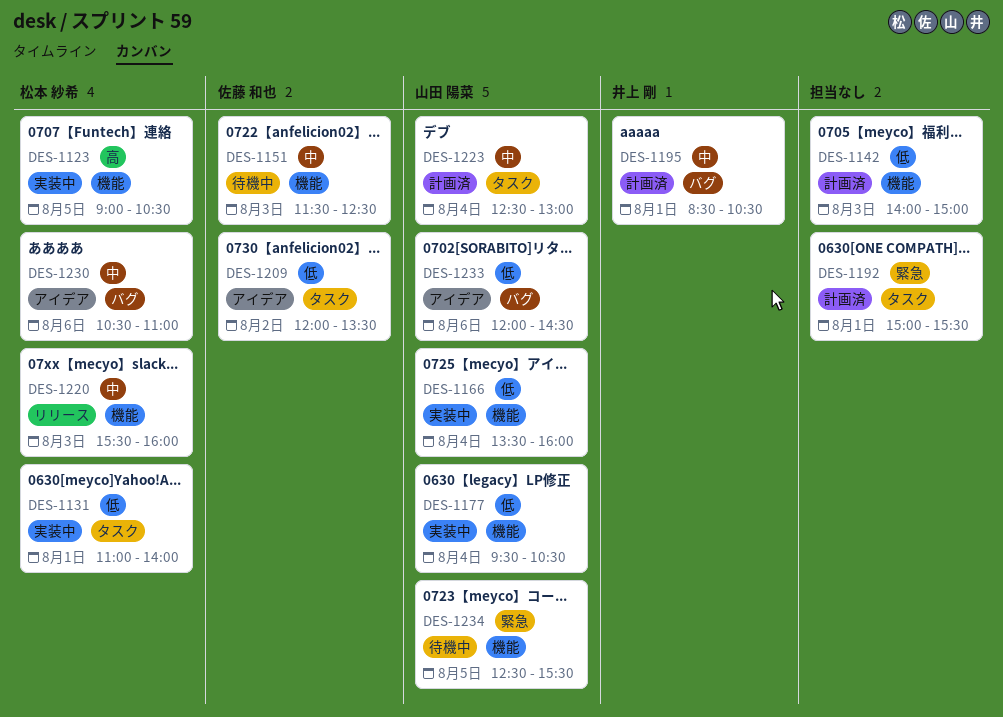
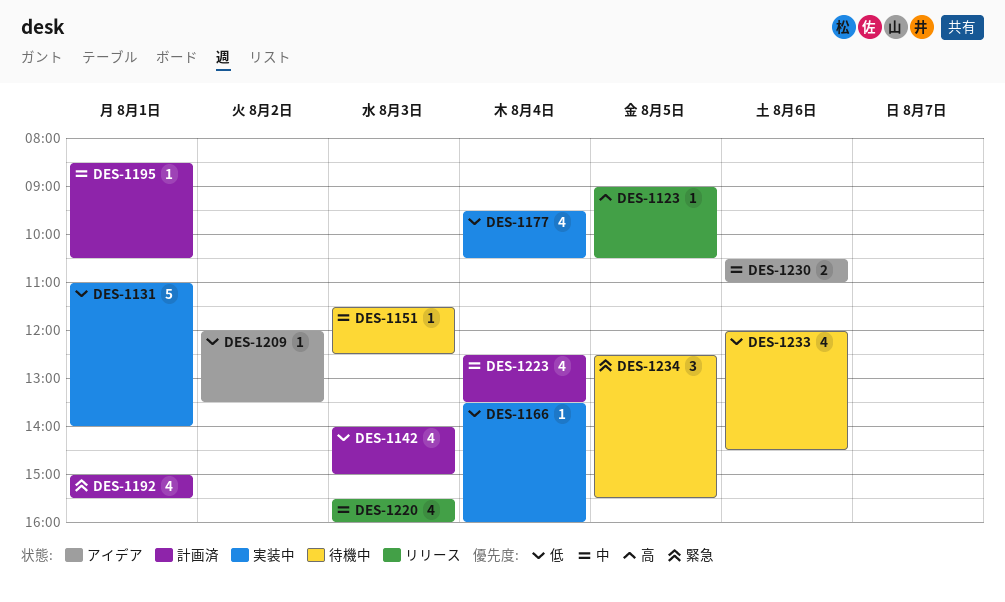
DES-1123, status: 実装中 -> リリース
DES-1223, ends: 13:00 -> 13:30
DES-1233, status: アイデア -> 待機中

